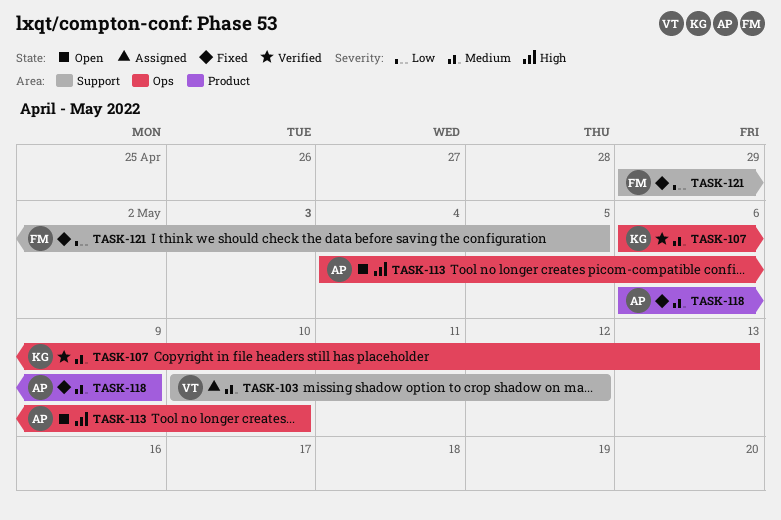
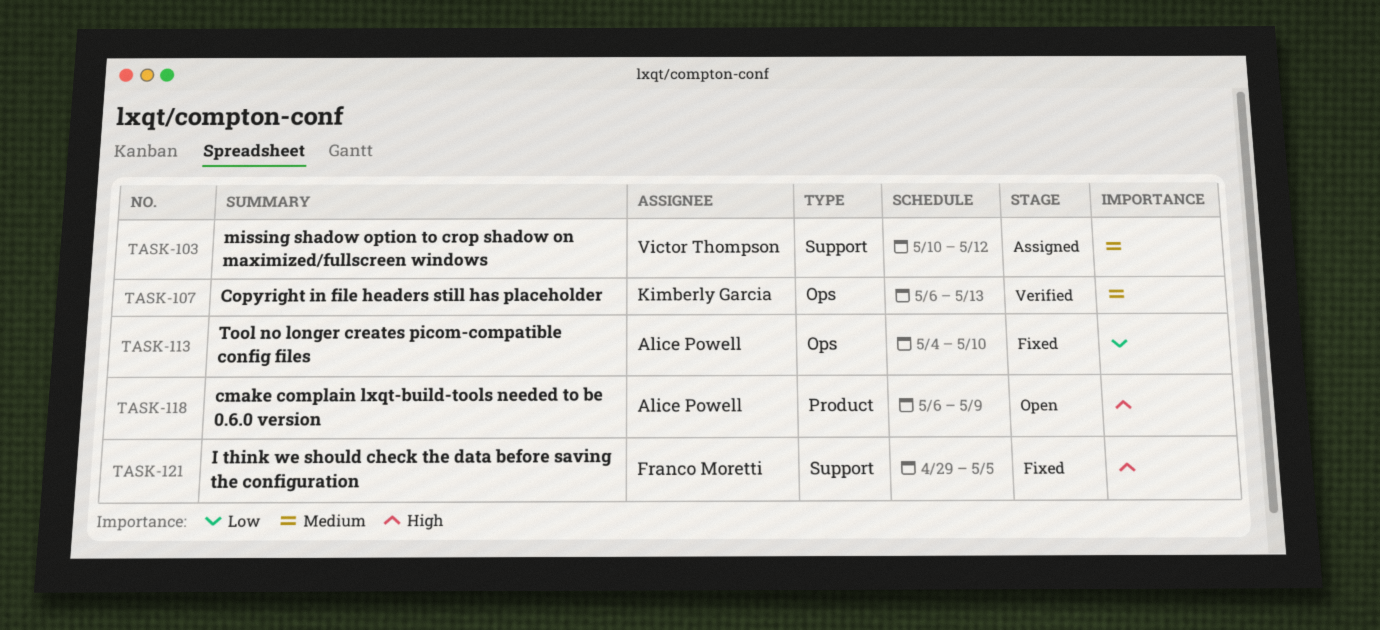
TASK-113, status: Open -> Fixed
TASK-113, priority: High -> Low
TASK-118, status: Fixed -> Open
TASK-118, priority: Medium -> High
TASK-121, priority: Low -> High

